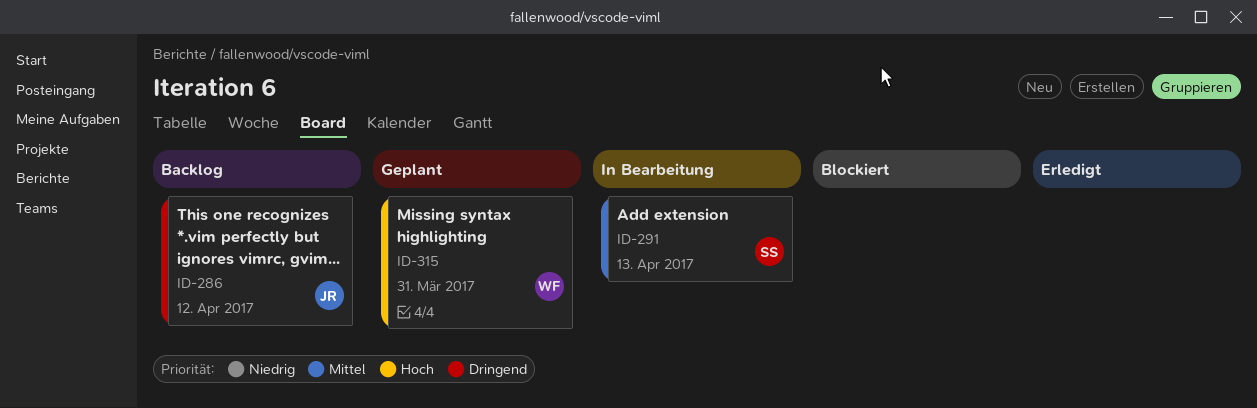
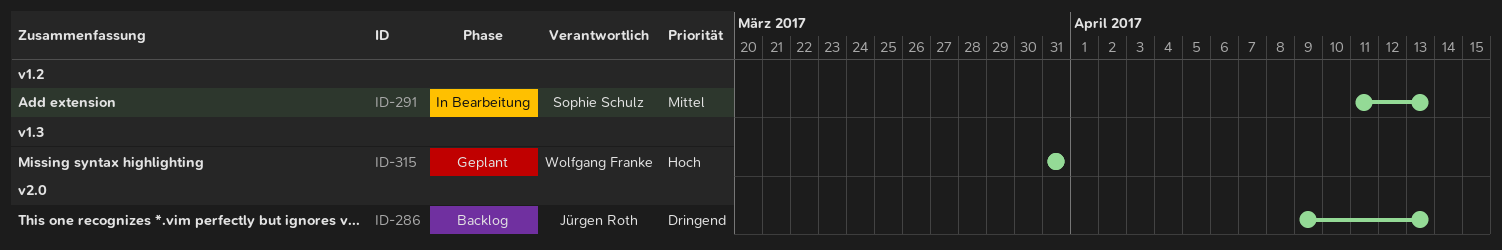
ID-286, due: Apr 12 -> Apr 13

